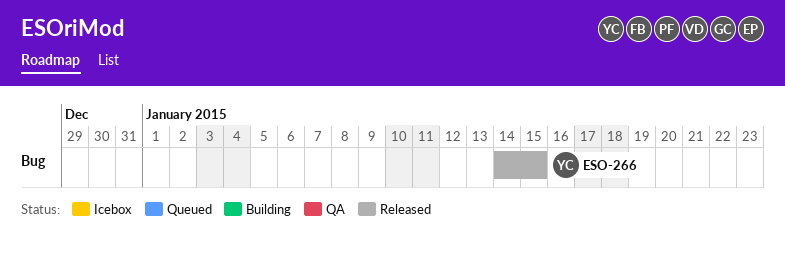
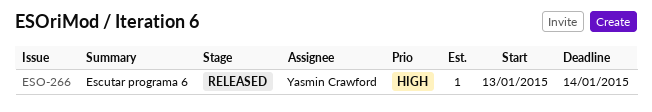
ESO-266, start: Jan 14 -> Jan 13
ESO-266, due: Jan 15 -> Jan 14

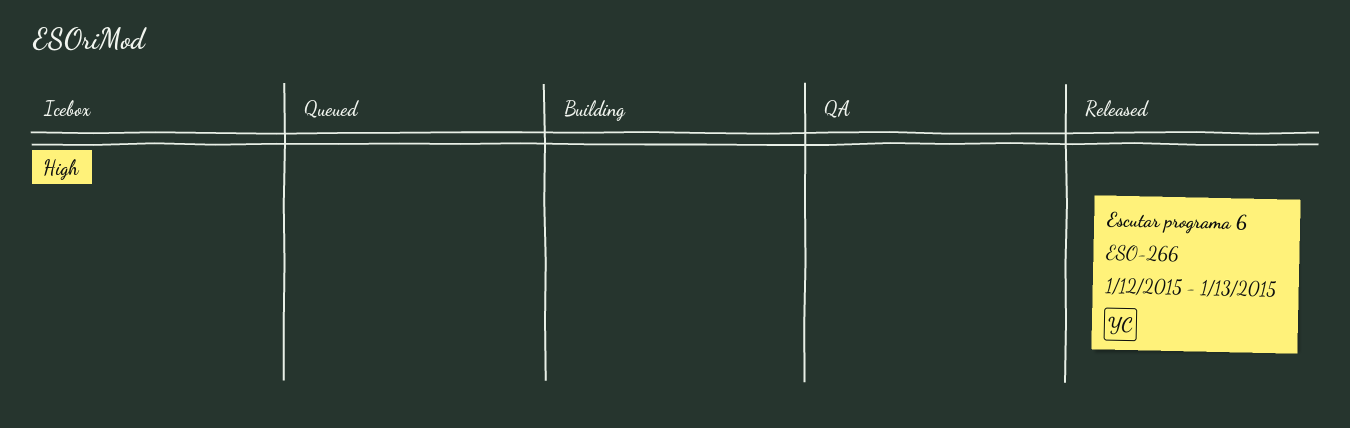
ESO-266, start: Jan 13 -> Jan 12
ESO-266, due: Jan 14 -> Jan 13

